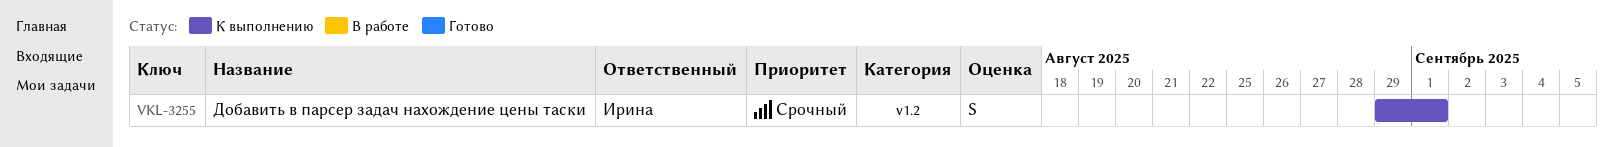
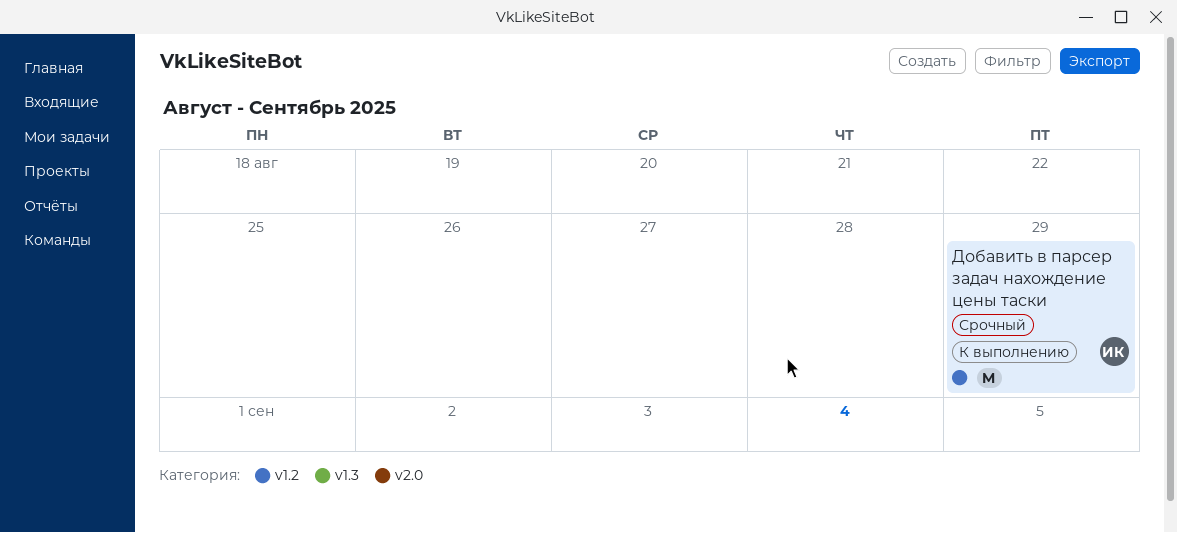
Добавить в парсер задач нахождение цены таски, estimate: S -> M
Добавить в парсер задач нахождение цены таски, due: Sep 1 -> Aug 29

